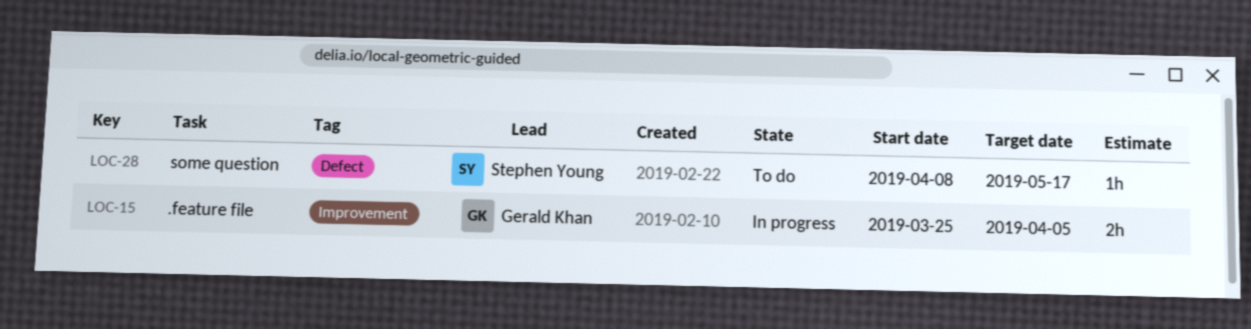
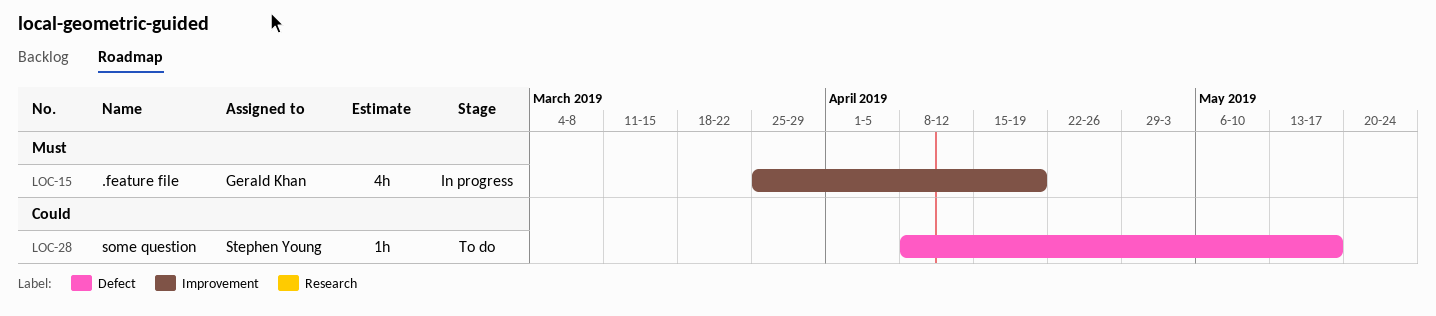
LOC-15, estimate: 2h -> 4h
LOC-15, due: Apr 5 -> Apr 19

